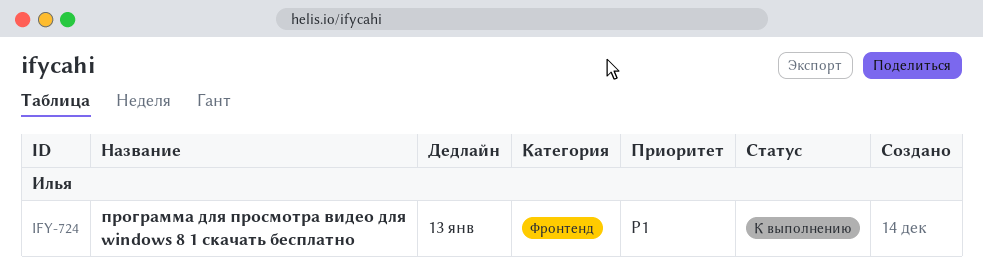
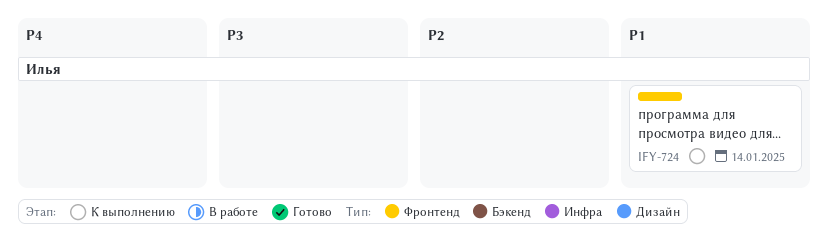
IFY-724, due: Jan 13 -> Jan 14

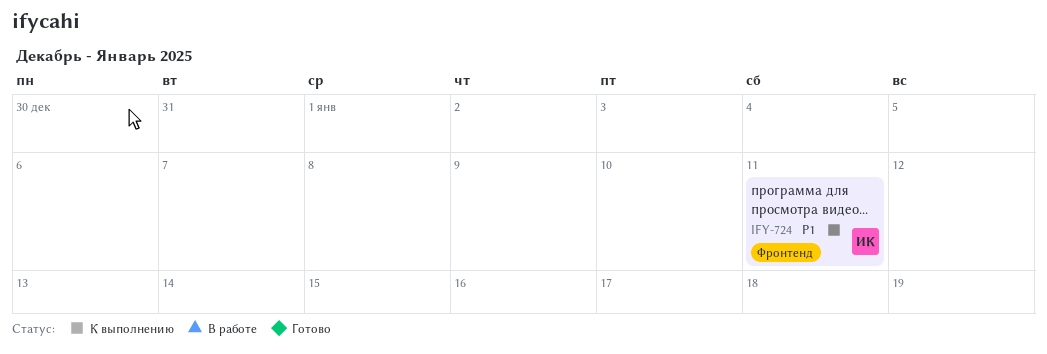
IFY-724, due: Jan 14 -> Jan 11

